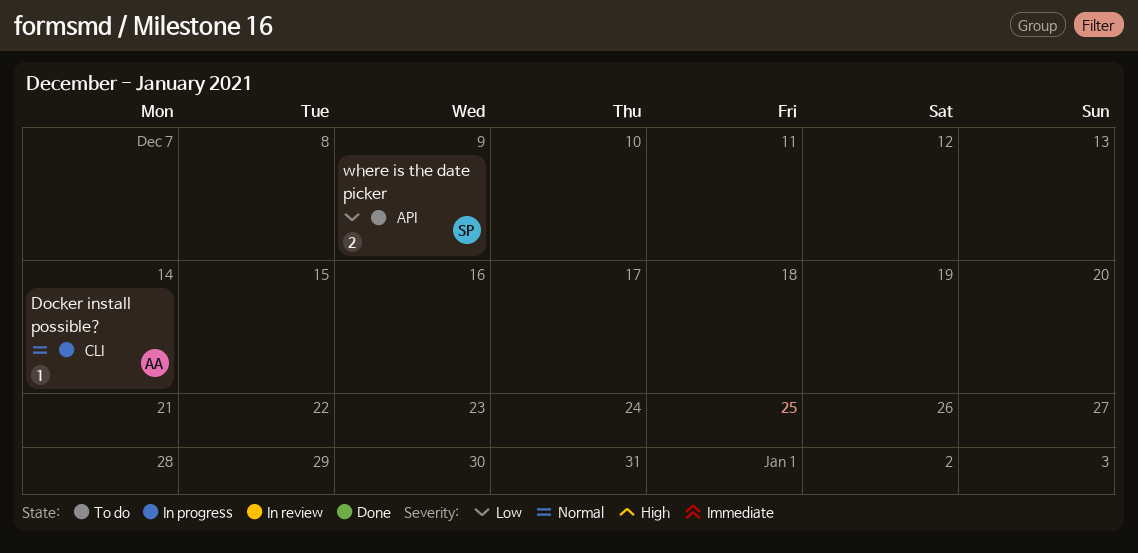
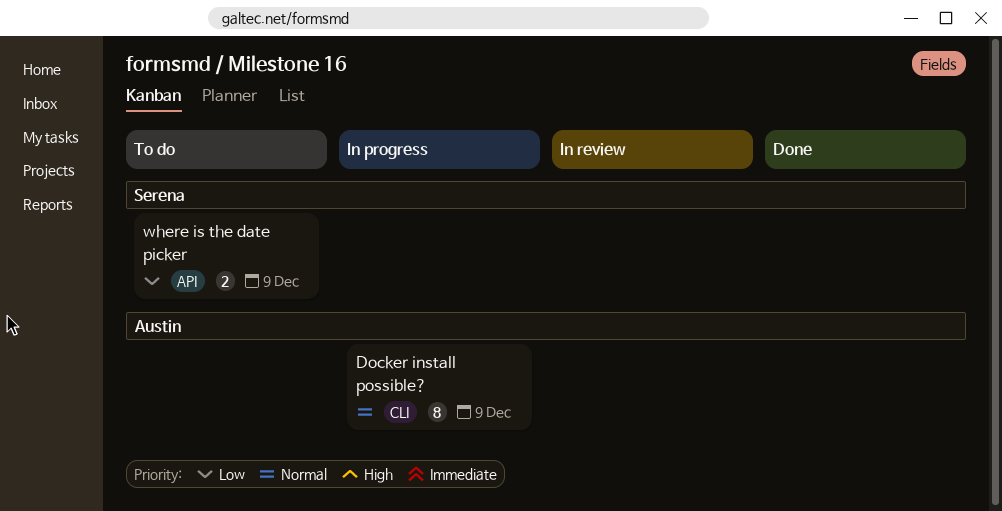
Docker install possible?, estimate: 1 -> 8
Docker install possible?, due: Dec 14 -> Dec 9

